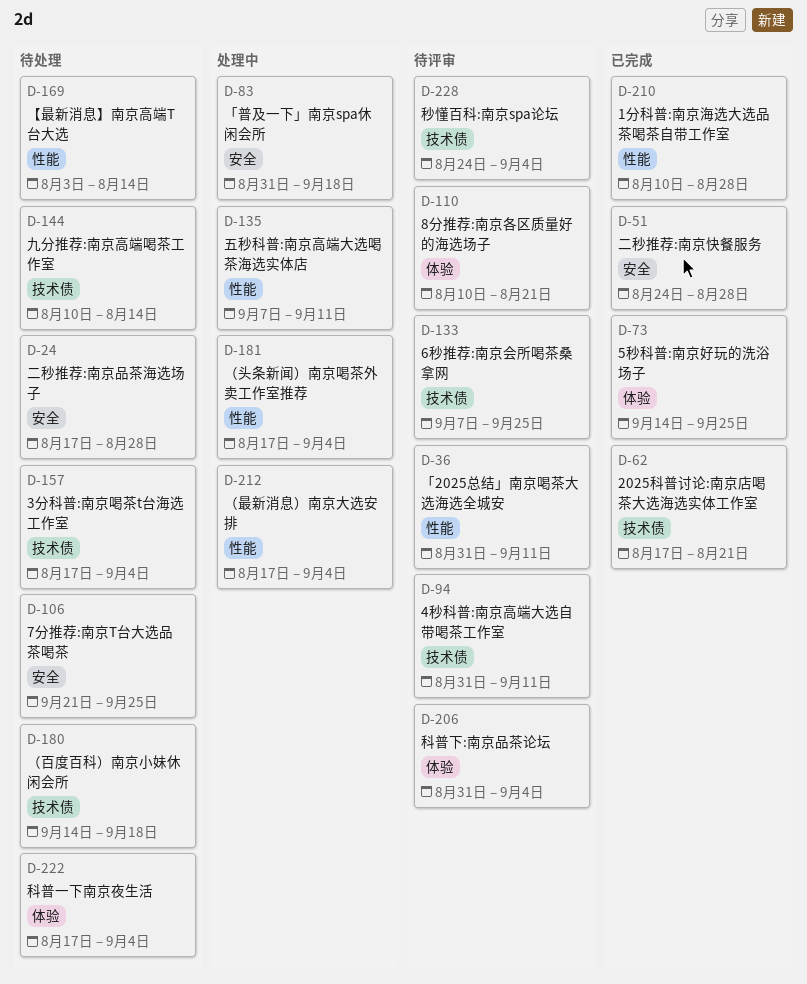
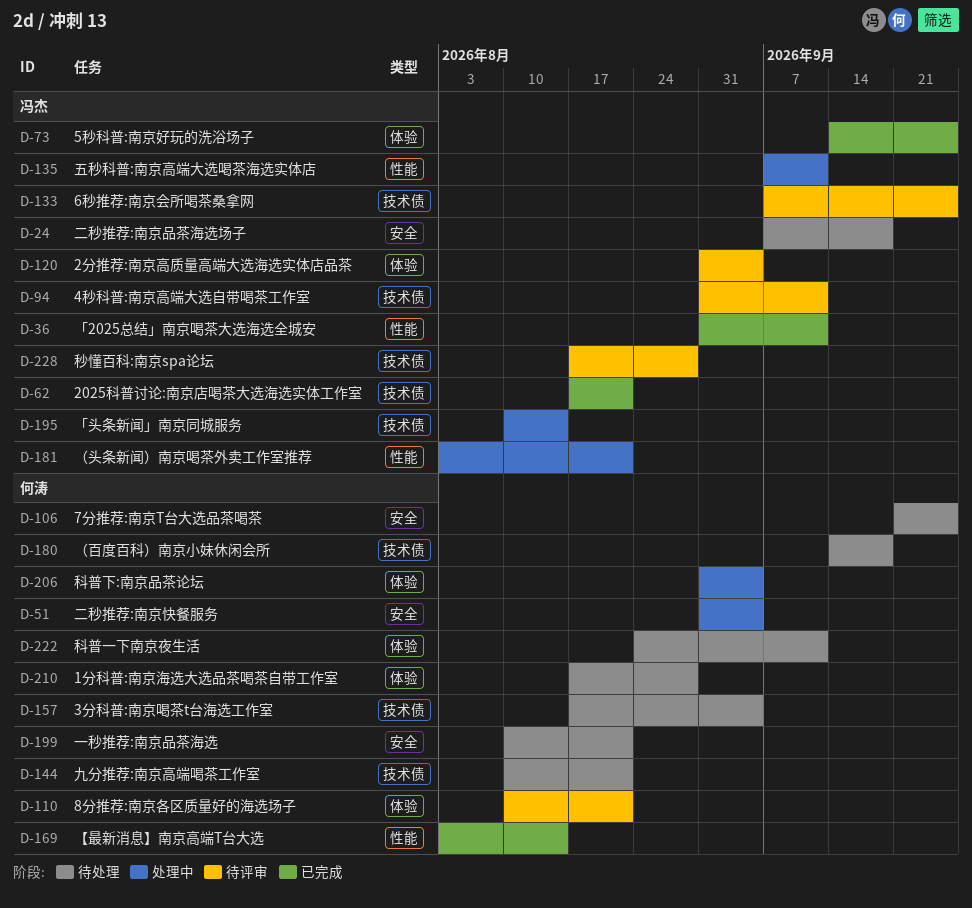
D-24, start: Aug 17 -> Sep 7
D-24, due: Aug 28 -> Sep 18
D-36, status: 待评审 -> 已完成
D-51, status: 已完成 -> 处理中
D-51, start: Aug 24 -> Aug 31
D-51, due: Aug 28 -> Sep 4
D-83: present -> none
D-120: none -> present
D-144, due: Aug 14 -> Aug 21
D-169, status: 待处理 -> 已完成
D-181, start: Aug 17 -> Aug 3
D-181, due: Sep 4 -> Aug 21
D-195: none -> present
D-199: none -> present
D-206, status: 待评审 -> 处理中
D-210, status: 已完成 -> 待处理
D-210, label: 性能 -> 体验
D-210, start: Aug 10 -> Aug 17
D-212: present -> none
D-222, start: Aug 17 -> Aug 24
D-222, due: Sep 4 -> Sep 11
D-228, start: Aug 24 -> Aug 17
D-228, due: Sep 4 -> Aug 28

